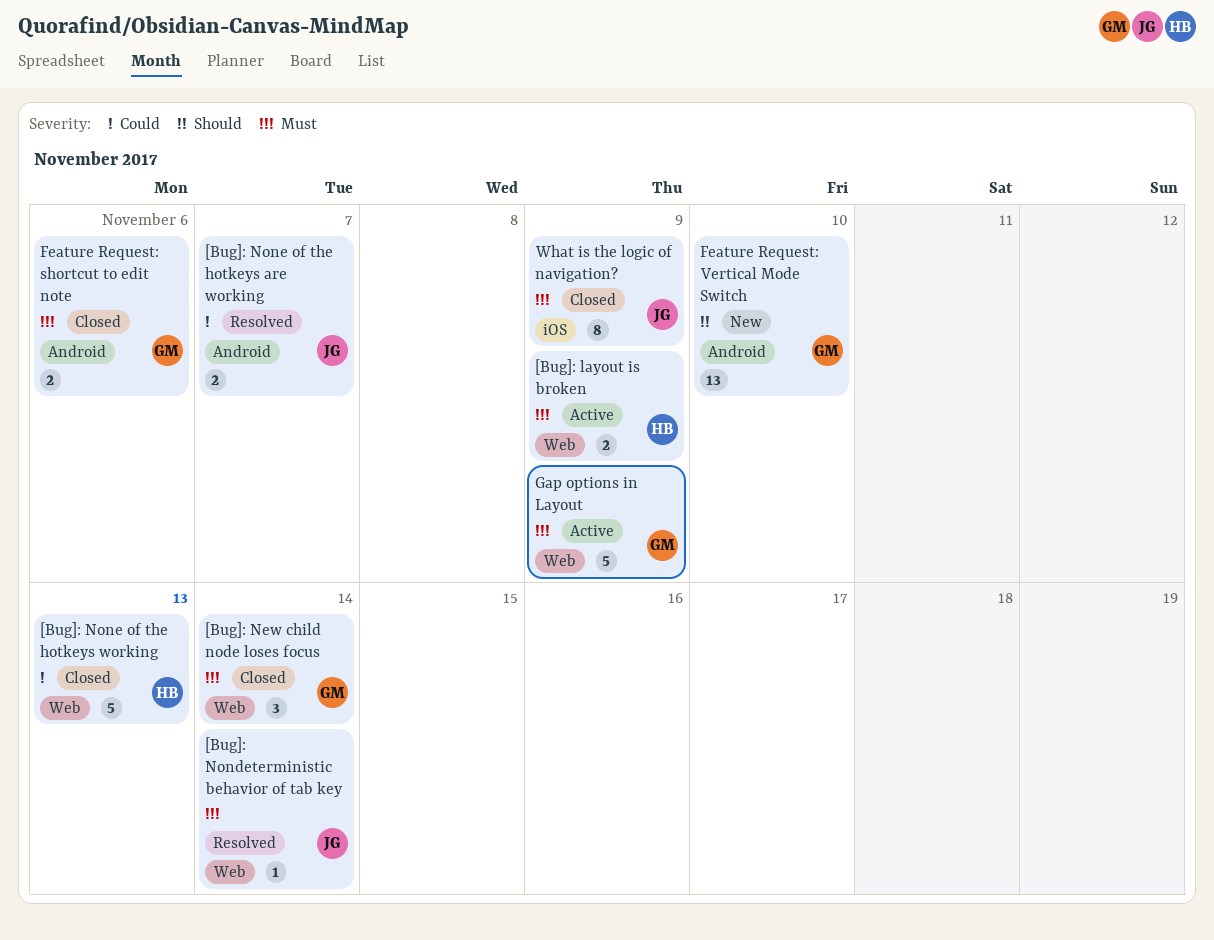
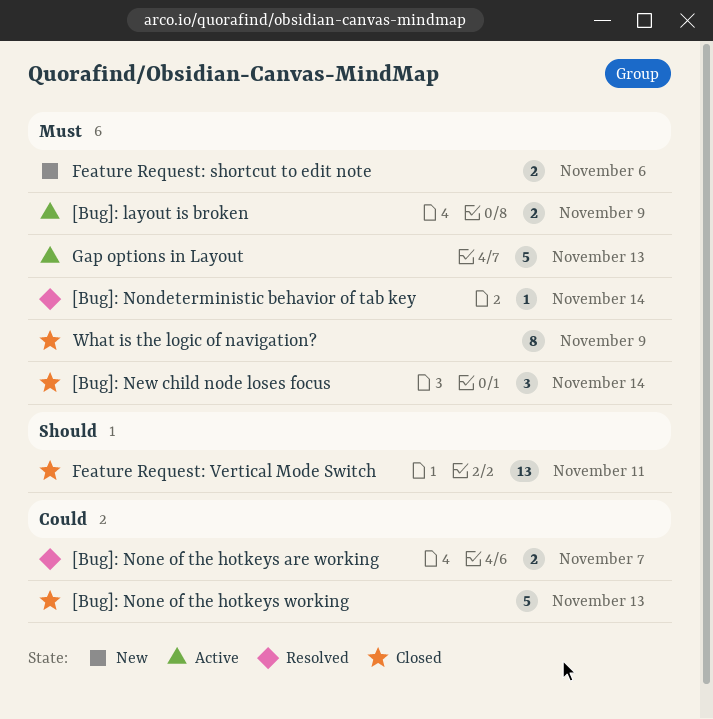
Feature Request: shortcut to edit note, status: Closed -> New
Feature Request: Vertical Mode Switch, status: New -> Closed
Feature Request: Vertical Mode Switch, due: Nov 10 -> Nov 11
Gap options in Layout, due: Nov 9 -> Nov 13

